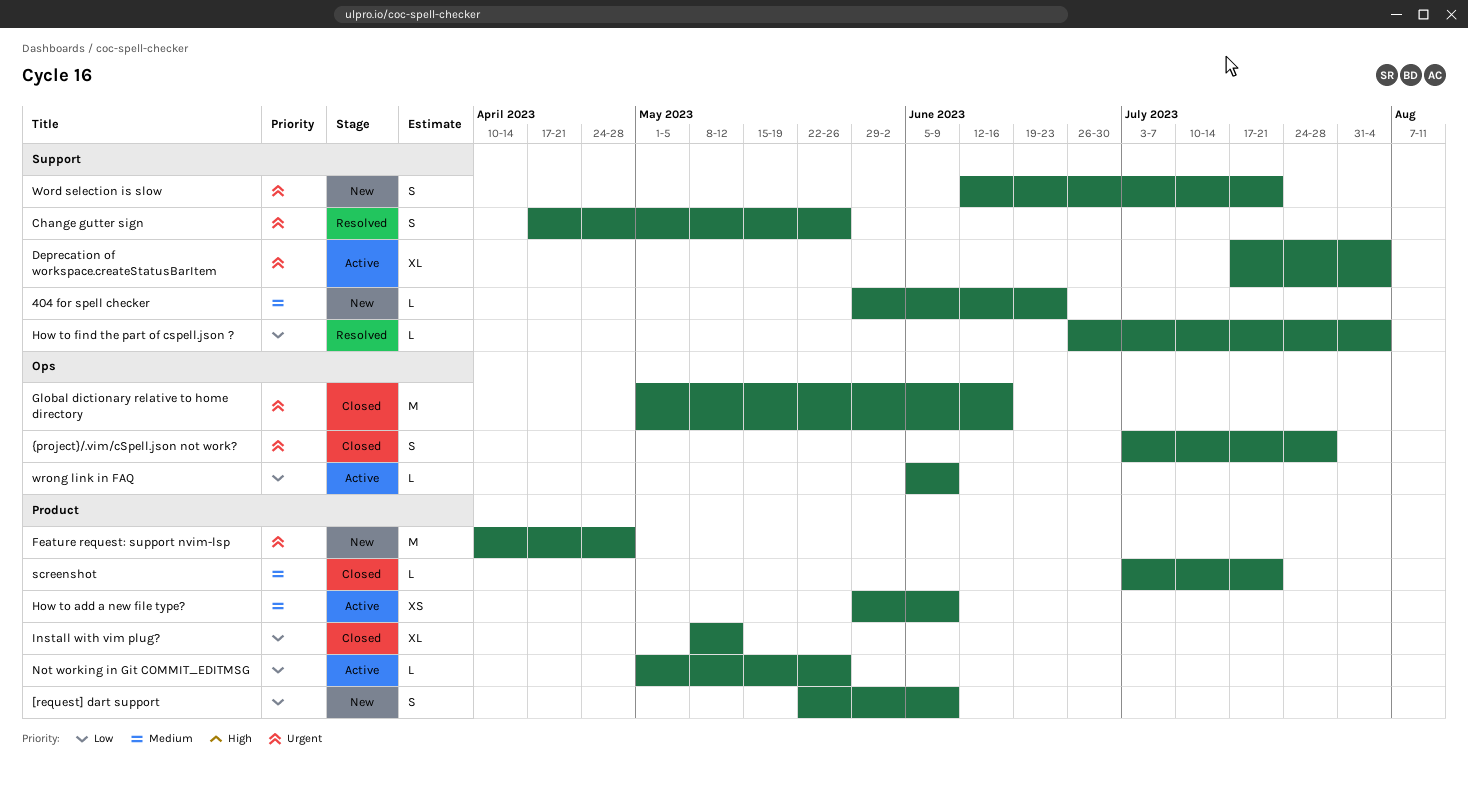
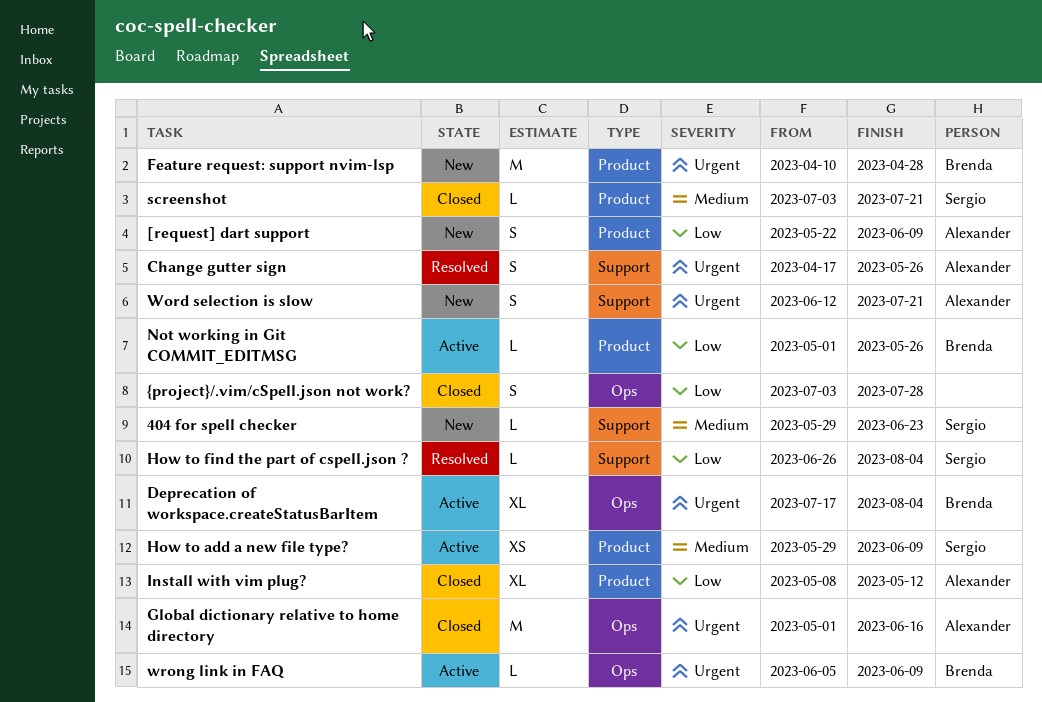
Deprecation of workspace.createStatusBarItem, label: Support -> Ops
wrong link in FAQ, priority: Low -> Urgent
{project}/.vim/cSpell.json not work?, priority: Urgent -> Low

